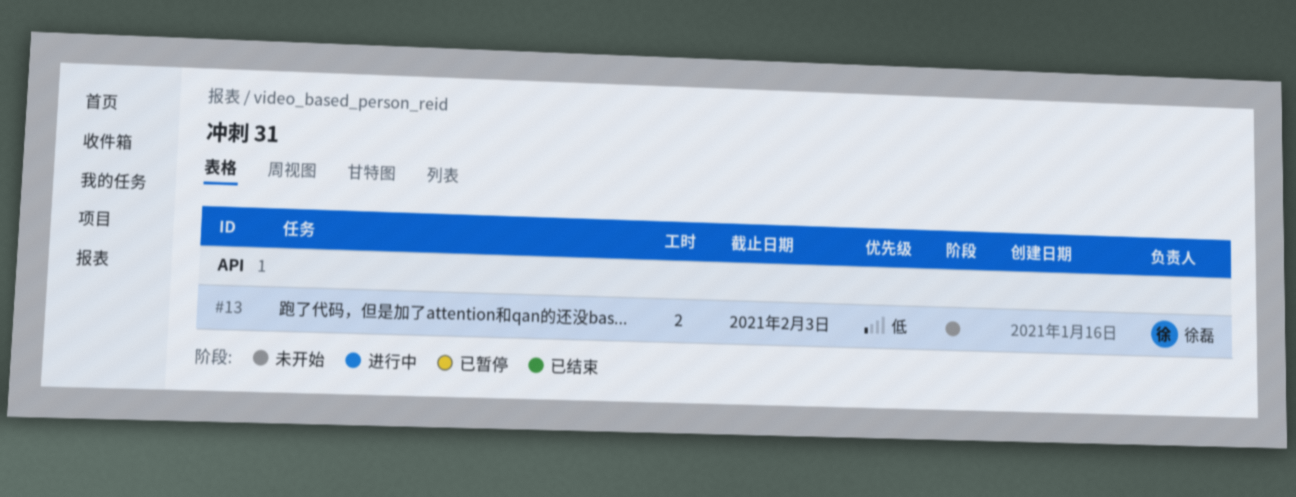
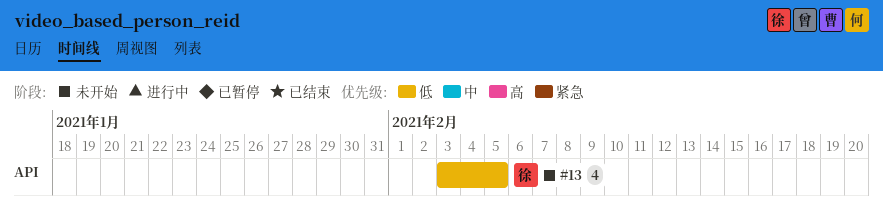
#13, estimate: 2 -> 4
#13, due: Feb 3 -> Feb 5

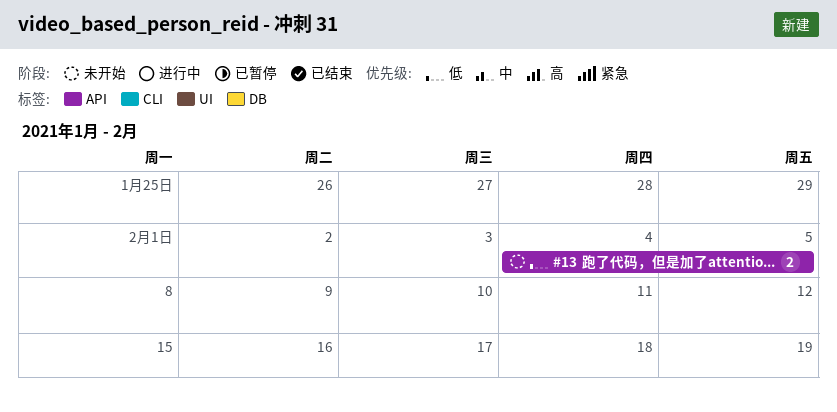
#13, estimate: 4 -> 2
#13, start: Feb 3 -> Feb 4

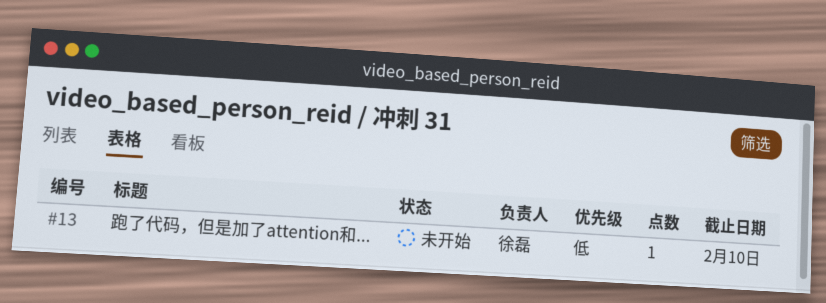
#13, estimate: 2 -> 1
#13, due: Feb 5 -> Feb 10

